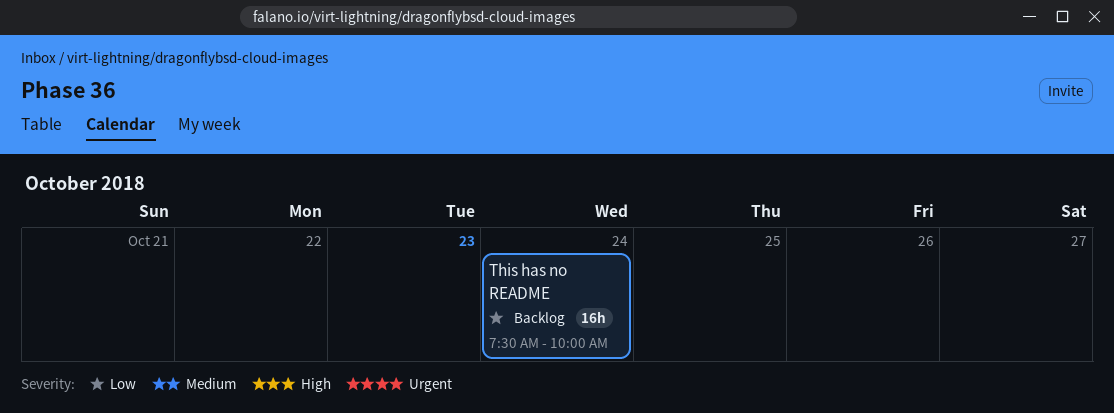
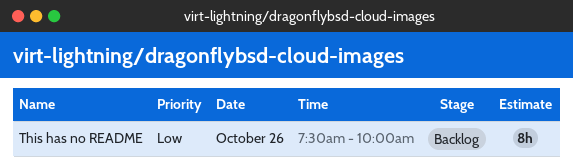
This has no README, estimate: 16h -> 8h
This has no README, day: Oct 24 -> Oct 26

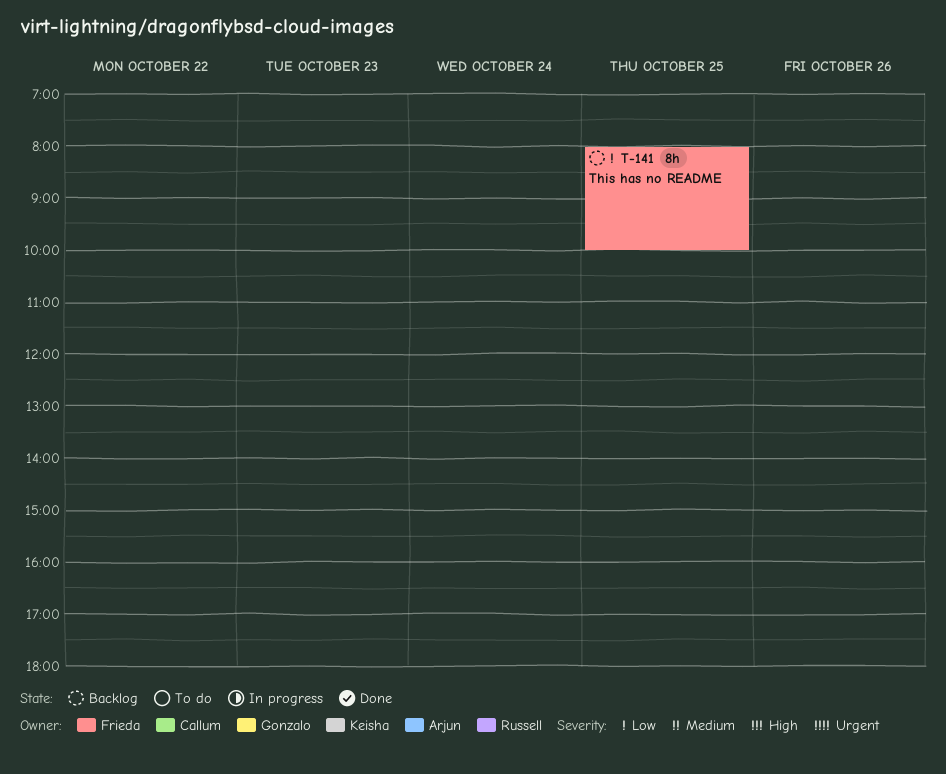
This has no README, day: Oct 26 -> Oct 25
This has no README, begins: 07:30 -> 08:00

